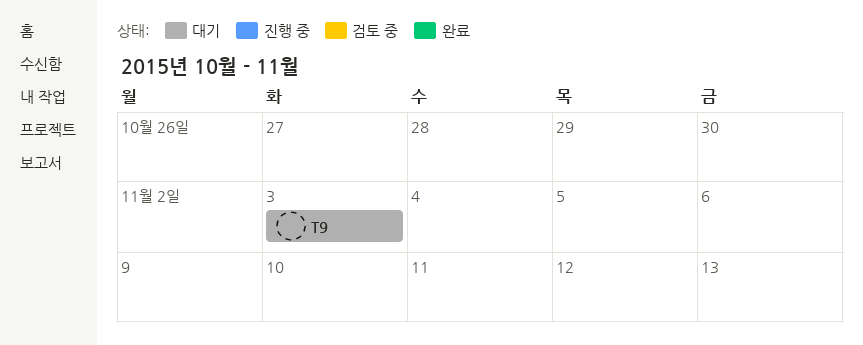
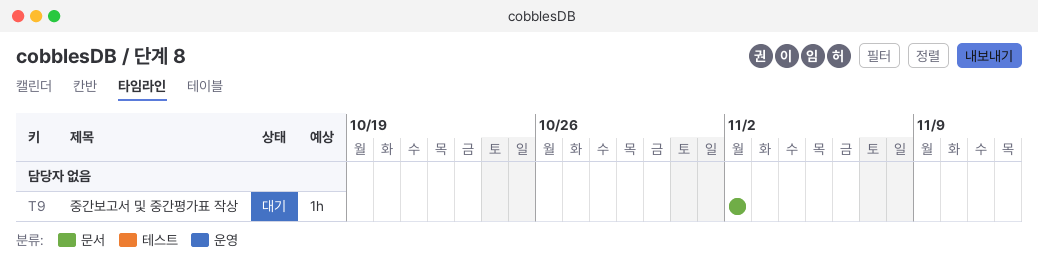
T9, start: Nov 3 -> Nov 2
T9, due: Nov 3 -> Nov 2

